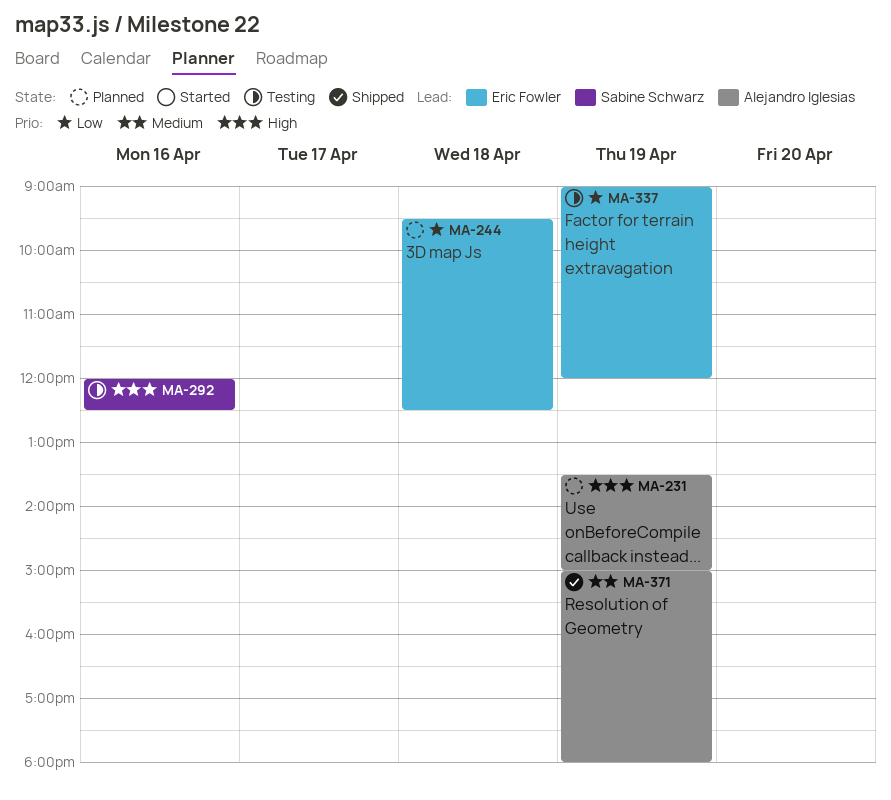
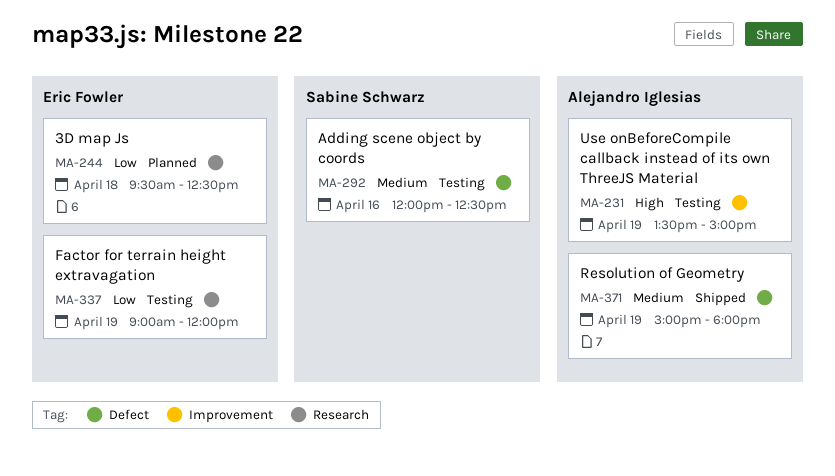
MA-231, status: Planned -> Testing
MA-292, priority: High -> Medium

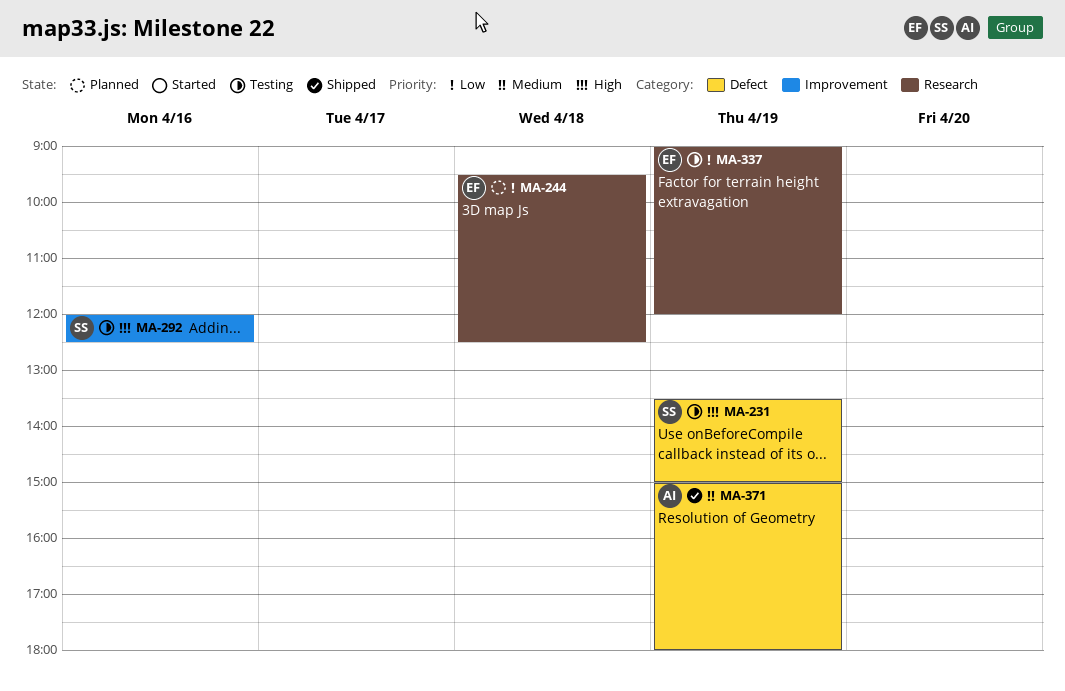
MA-231, owner: Alejandro Iglesias -> Sabine Schwarz
MA-231, label: Improvement -> Defect
MA-292, priority: Medium -> High
MA-292, label: Defect -> Improvement

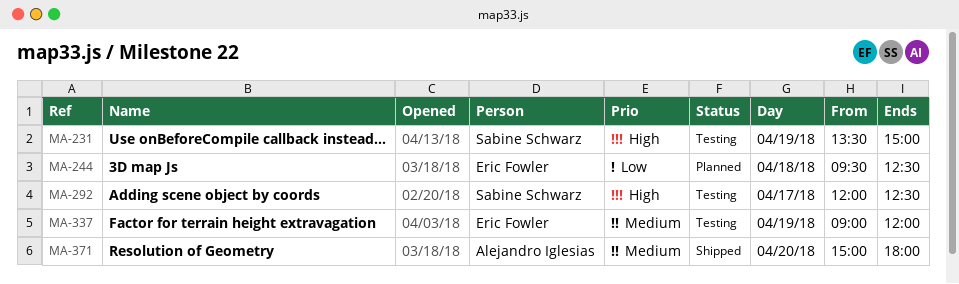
MA-292, day: Apr 16 -> Apr 17
MA-337, priority: Low -> Medium
MA-371, day: Apr 19 -> Apr 20

